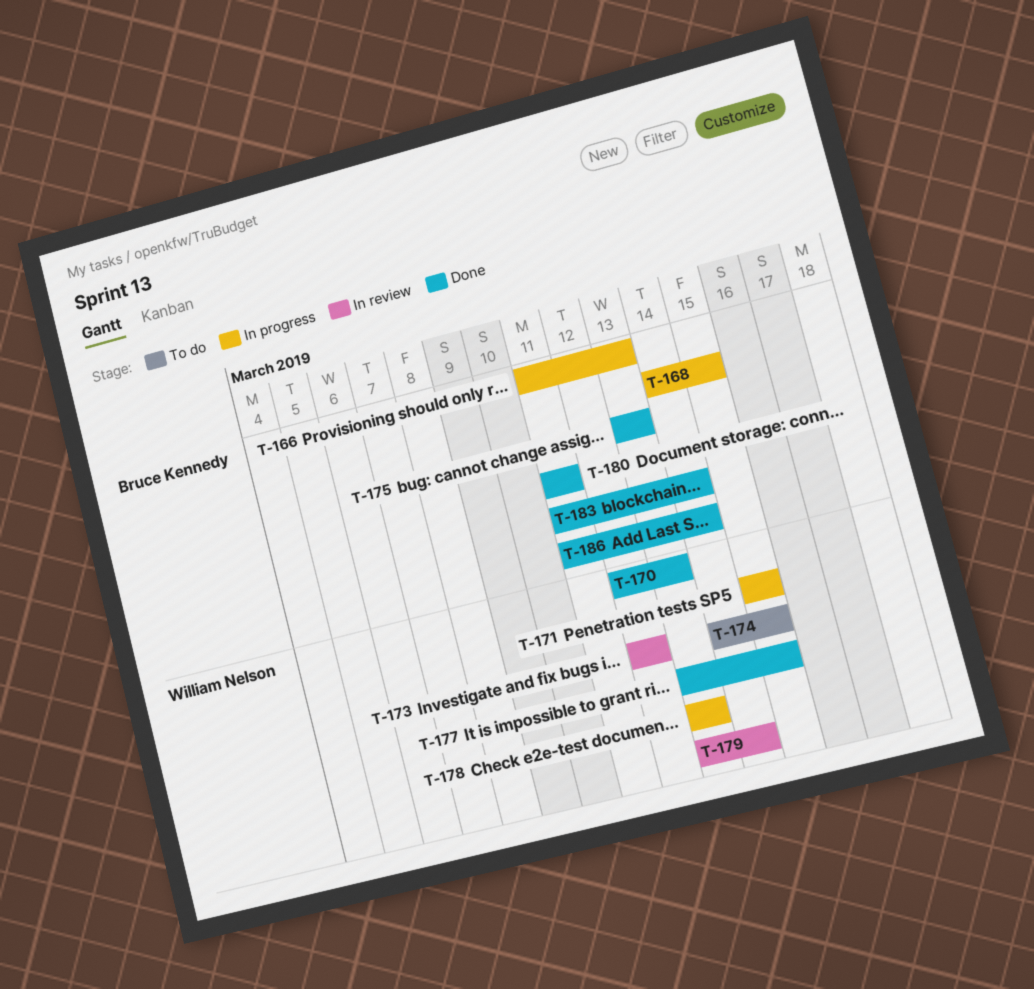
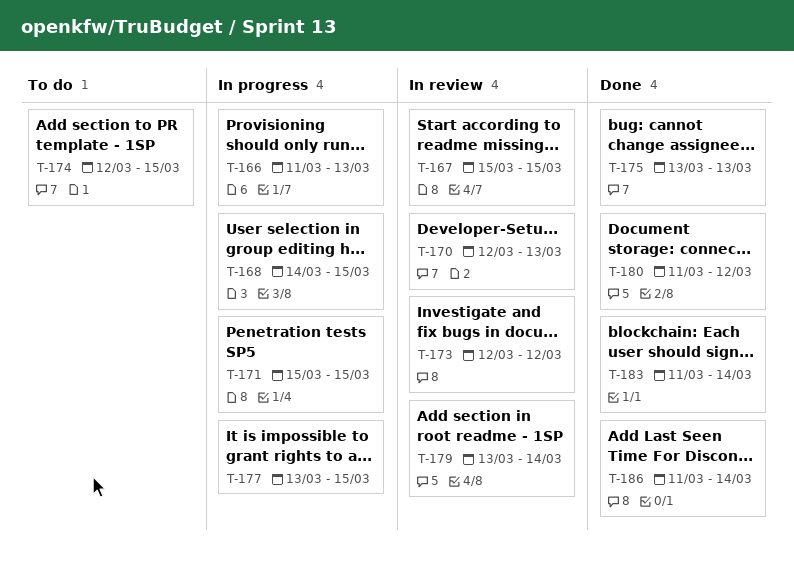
T-167: none -> present
T-170, status: Done -> In review
T-174, start: Mar 14 -> Mar 12
T-177, status: Done -> In progress
T-178: present -> none
T-180, due: Mar 11 -> Mar 12

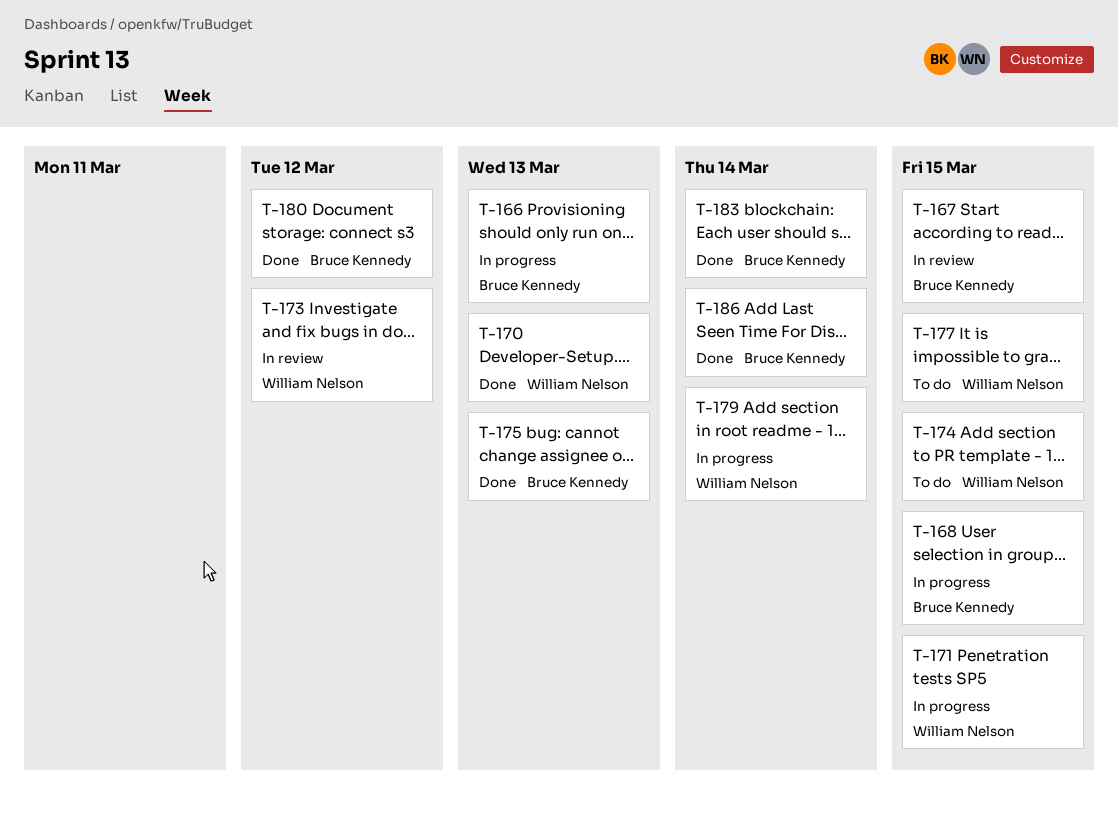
T-170, status: In review -> Done
T-177, status: In progress -> To do
T-179, status: In review -> In progress

